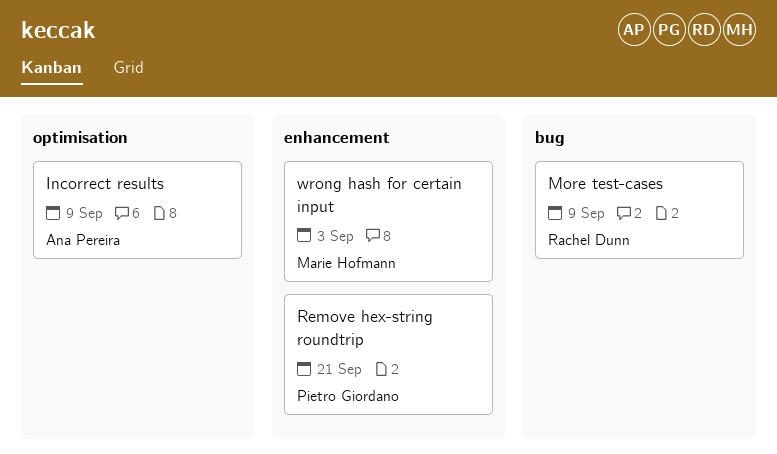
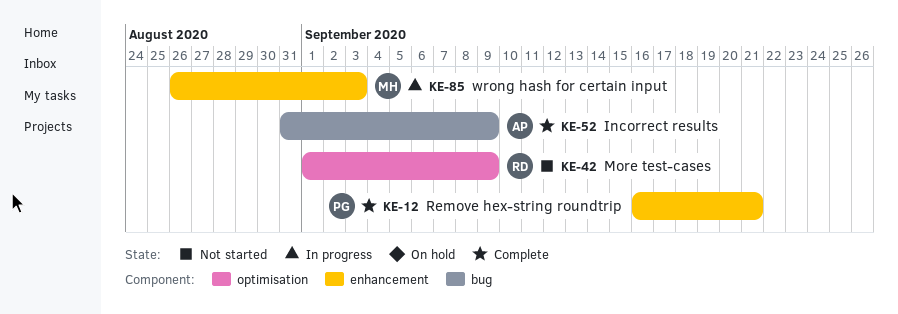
Incorrect results, label: optimisation -> bug
More test-cases, label: bug -> optimisation

